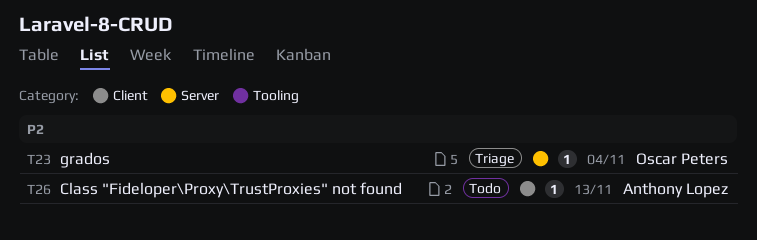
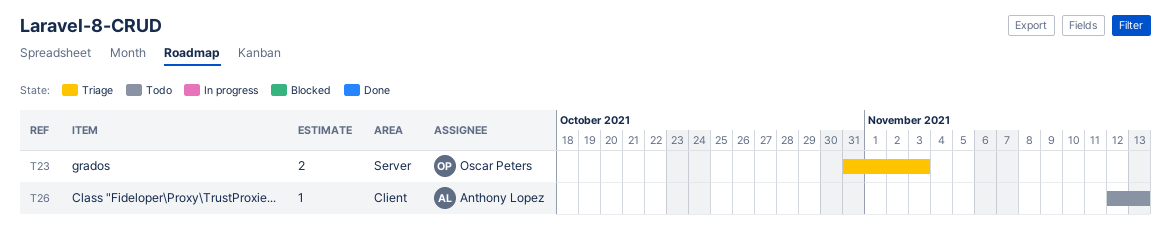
T23, estimate: 1 -> 2
T23, due: Nov 4 -> Nov 3

